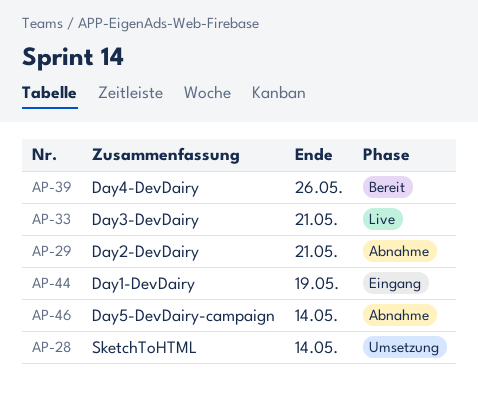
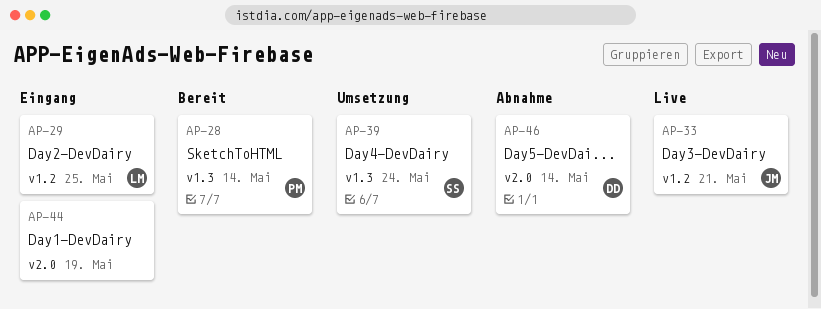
AP-28, status: Umsetzung -> Bereit
AP-29, status: Abnahme -> Eingang
AP-29, due: May 21 -> May 25
AP-39, status: Bereit -> Umsetzung
AP-39, due: May 26 -> May 24

